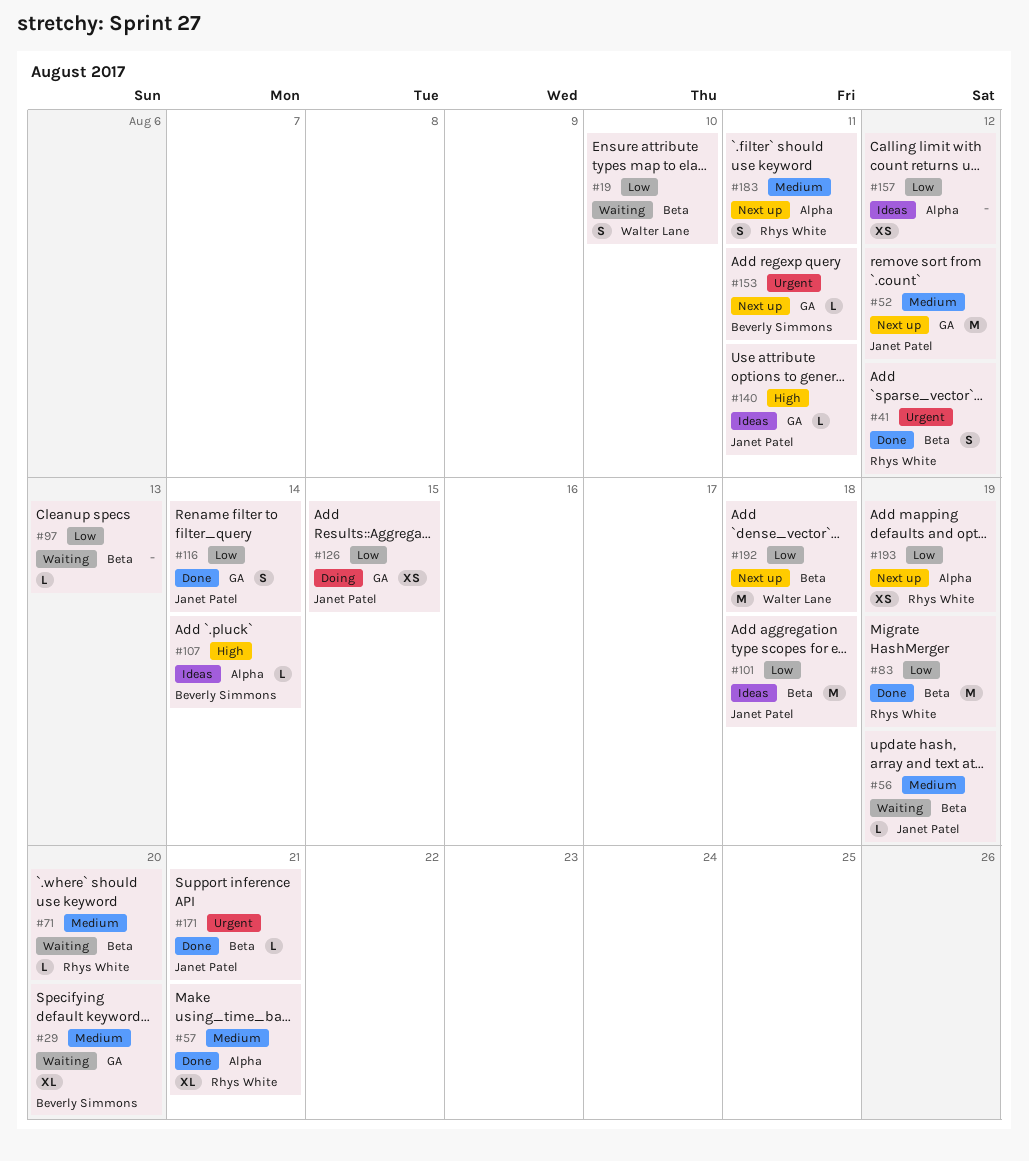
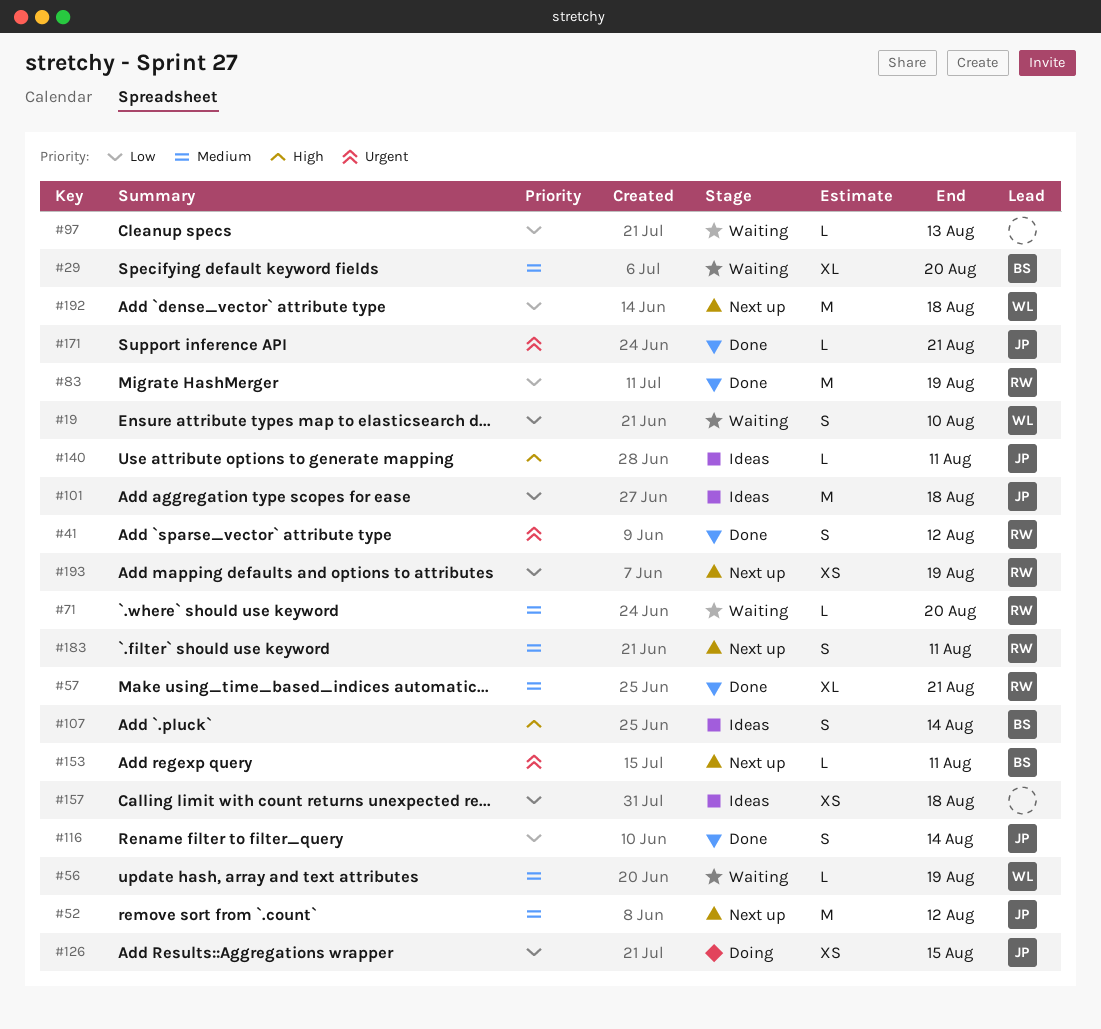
#56, owner: Janet Patel -> Walter Lane
#107, estimate: L -> S
#157, due: Aug 12 -> Aug 18

